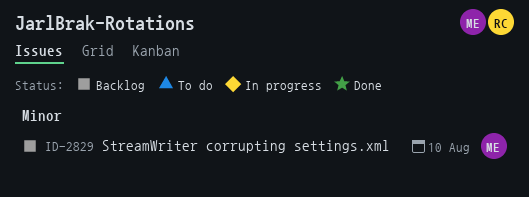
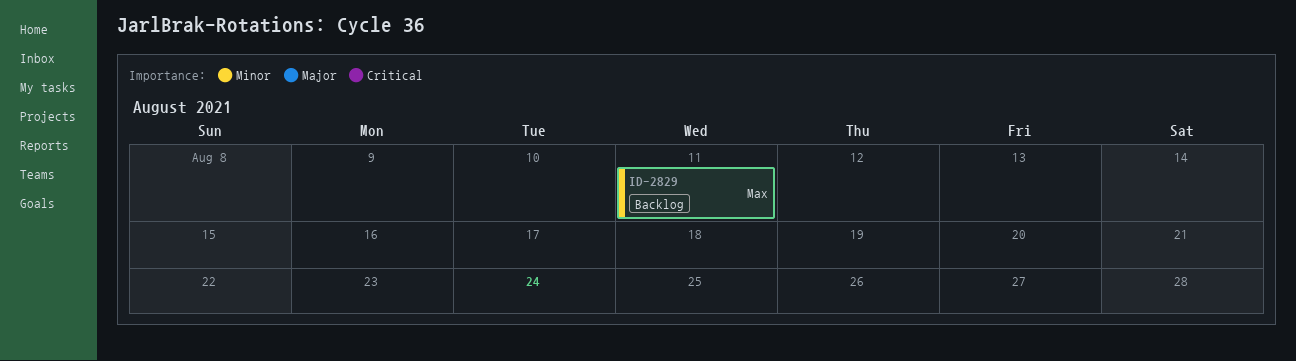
ID-2829, due: Aug 10 -> Aug 11

